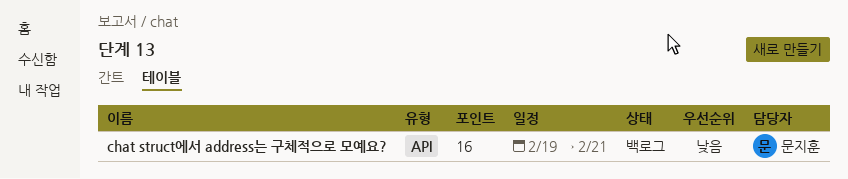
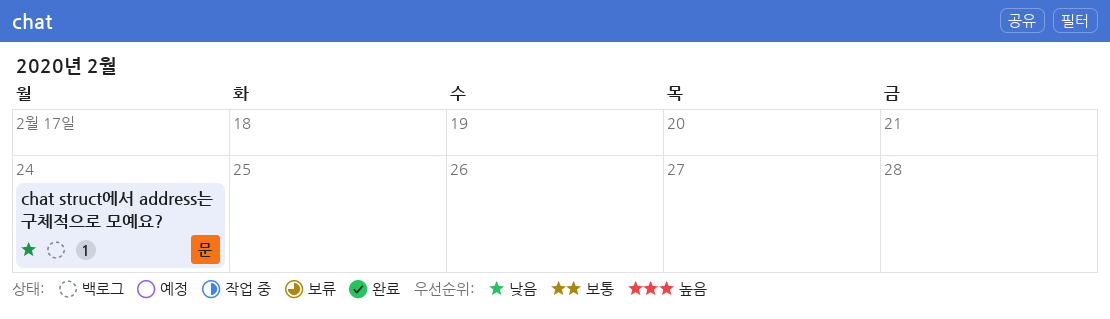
chat struct에서 address는 구체적으로 모예요?, estimate: 16 -> 1
chat struct에서 address는 구체적으로 모예요?, due: Feb 21 -> Feb 24

